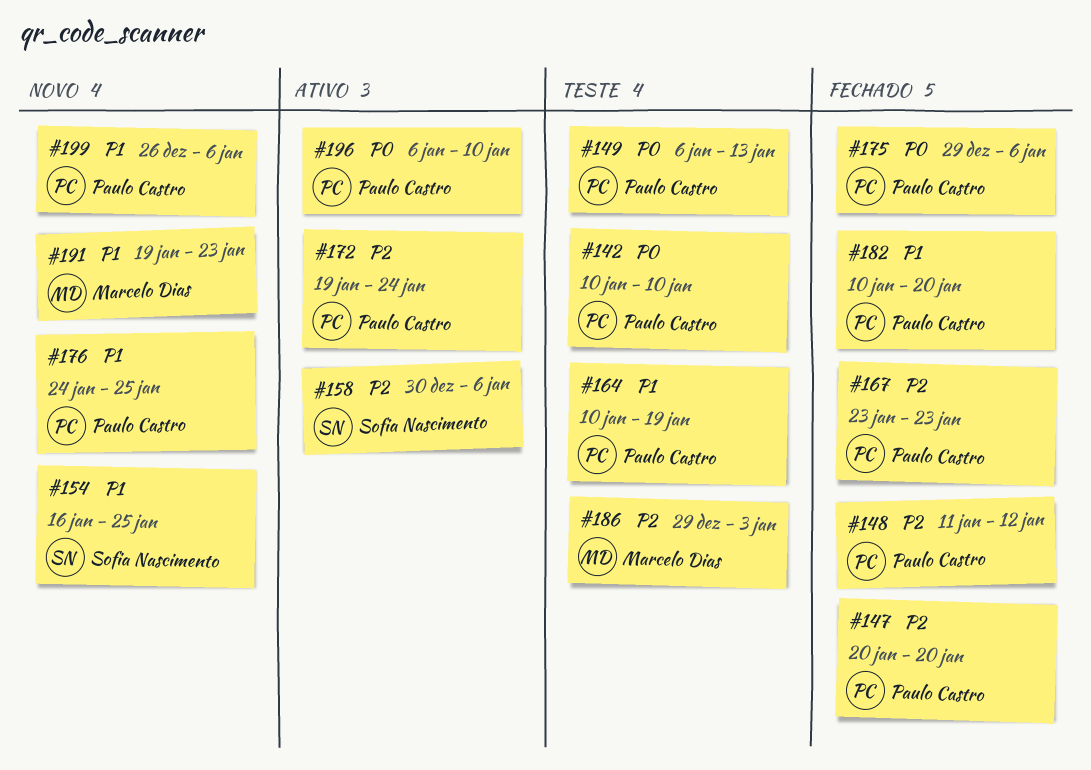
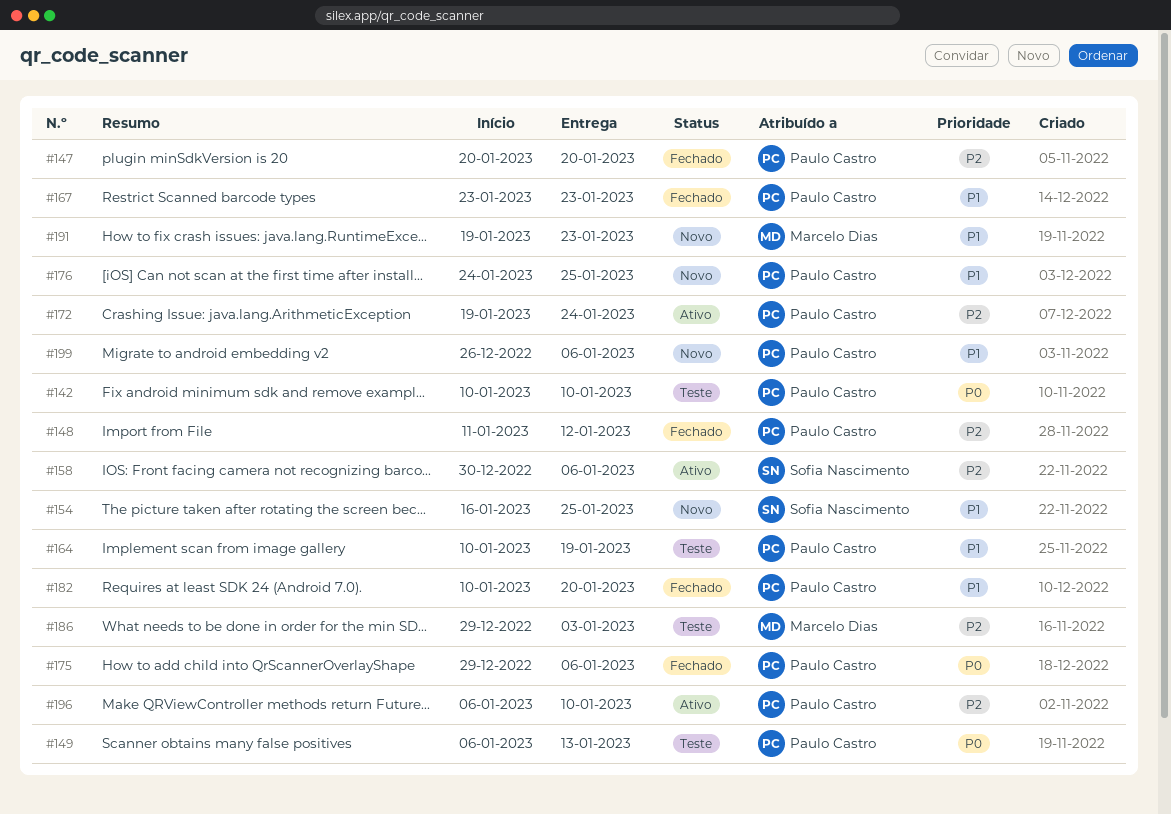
#167, priority: P2 -> P1
#196, priority: P0 -> P2

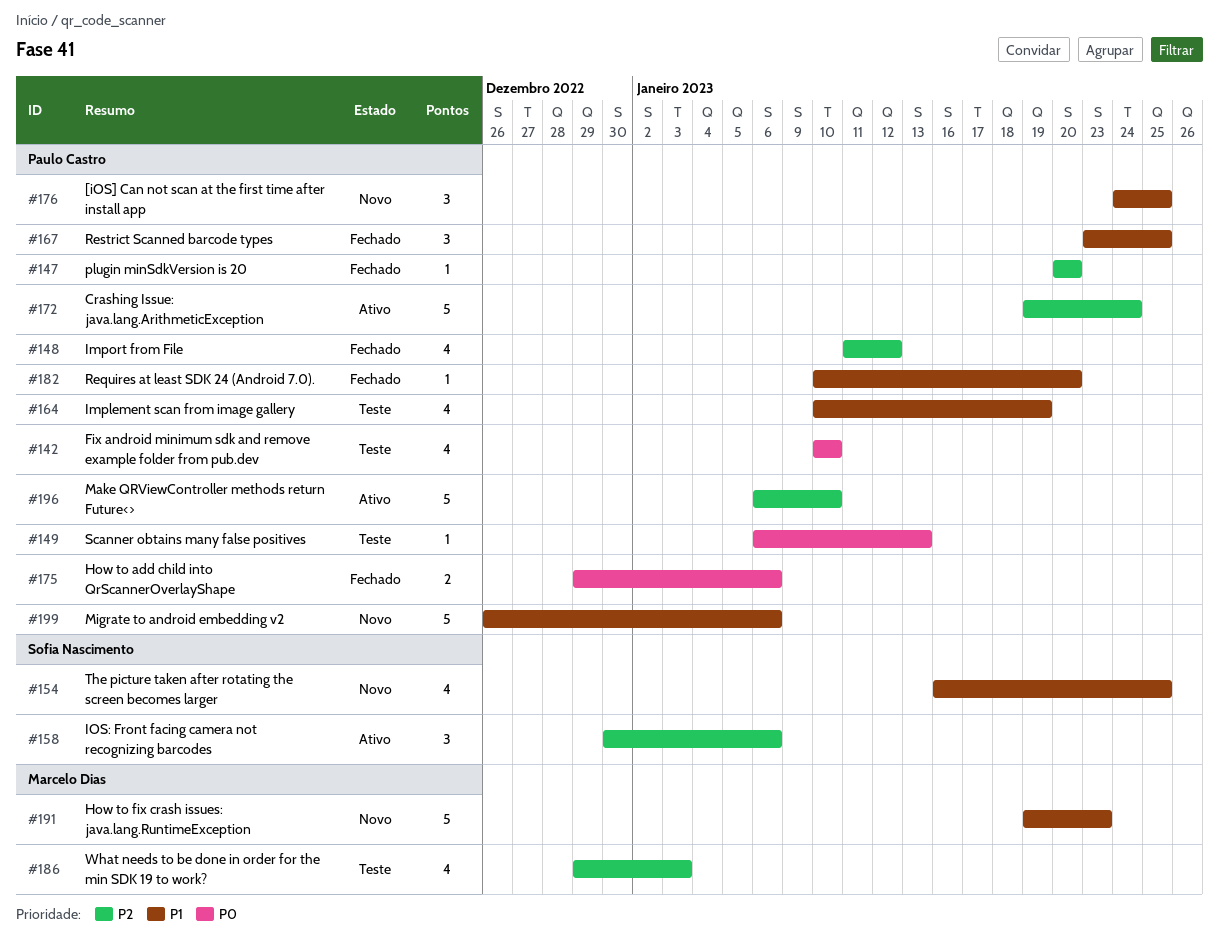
#167, due: Jan 23 -> Jan 25

